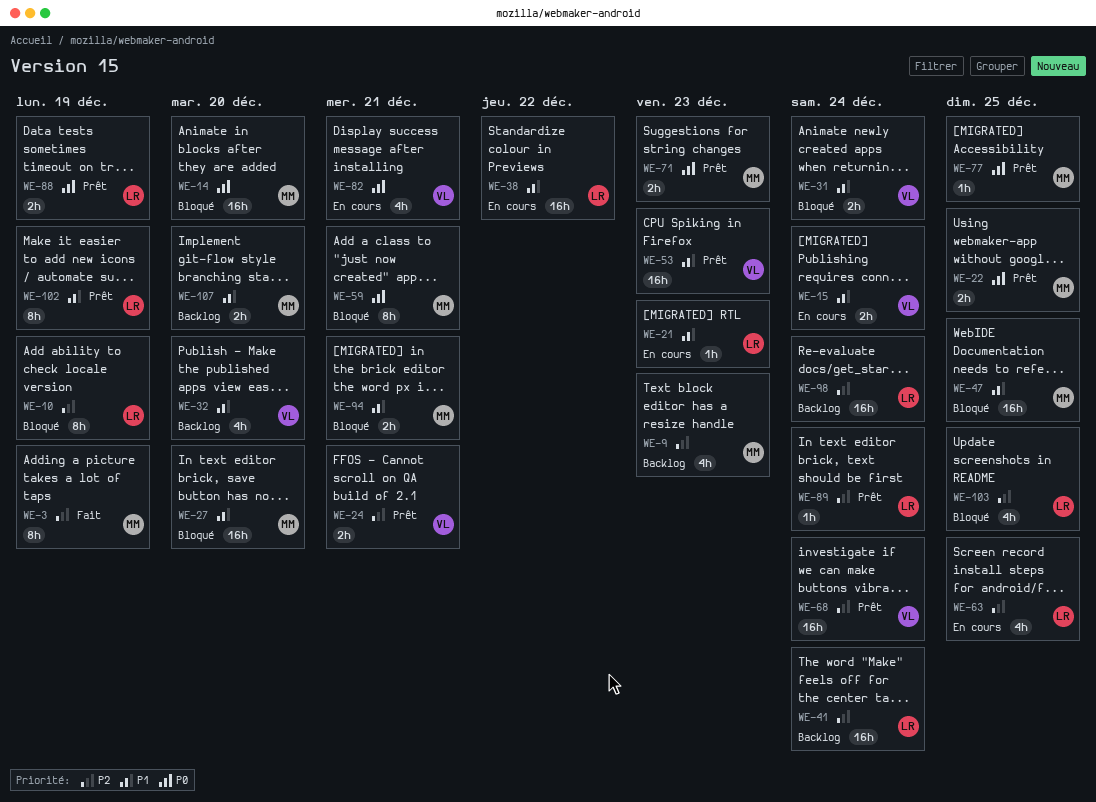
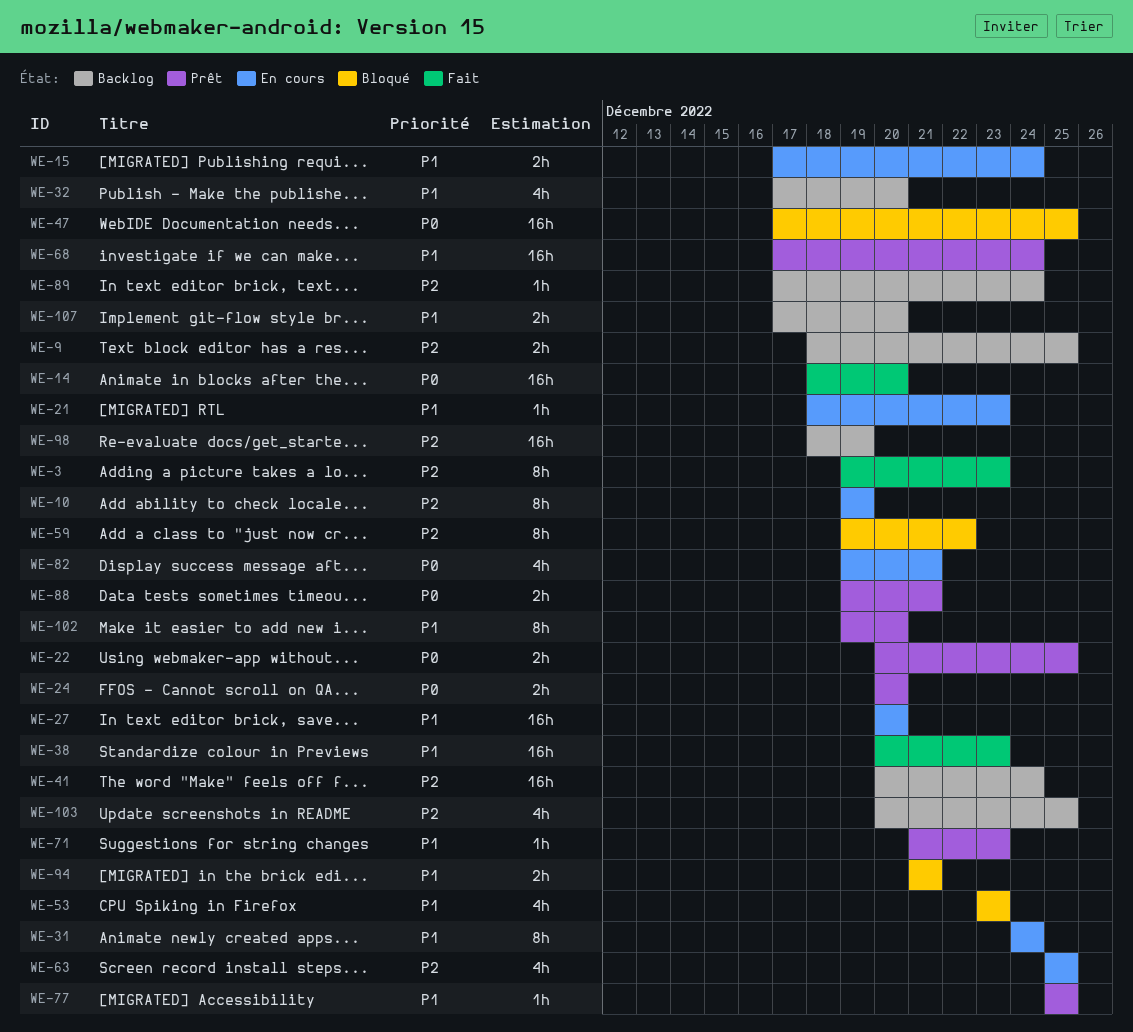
WE-3, due: Dec 19 -> Dec 23
WE-9, estimate: 4h -> 2h
WE-9, due: Dec 23 -> Dec 25
WE-10, status: Bloqué -> En cours
WE-14, status: Bloqué -> Fait
WE-24, priority: P2 -> P0
WE-24, due: Dec 21 -> Dec 20
WE-27, status: Bloqué -> En cours
WE-31, status: Bloqué -> En cours
WE-31, estimate: 2h -> 8h
WE-38, status: En cours -> Fait
WE-38, due: Dec 22 -> Dec 23
WE-47, priority: P1 -> P0
WE-53, status: Prêt -> Bloqué
WE-53, estimate: 16h -> 4h
WE-59, priority: P0 -> P2
WE-59, due: Dec 21 -> Dec 22
WE-68, priority: P2 -> P1
WE-71, priority: P0 -> P1
WE-71, estimate: 2h -> 1h
WE-77, priority: P0 -> P1
WE-88, due: Dec 19 -> Dec 21
WE-89, status: Prêt -> Backlog
WE-98, due: Dec 24 -> Dec 19
WE-102, due: Dec 19 -> Dec 20
WE-103, status: Bloqué -> Backlog

